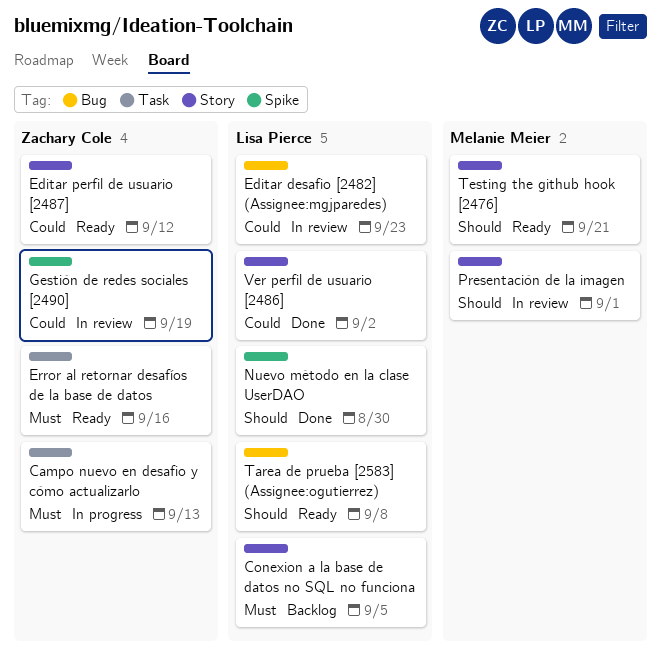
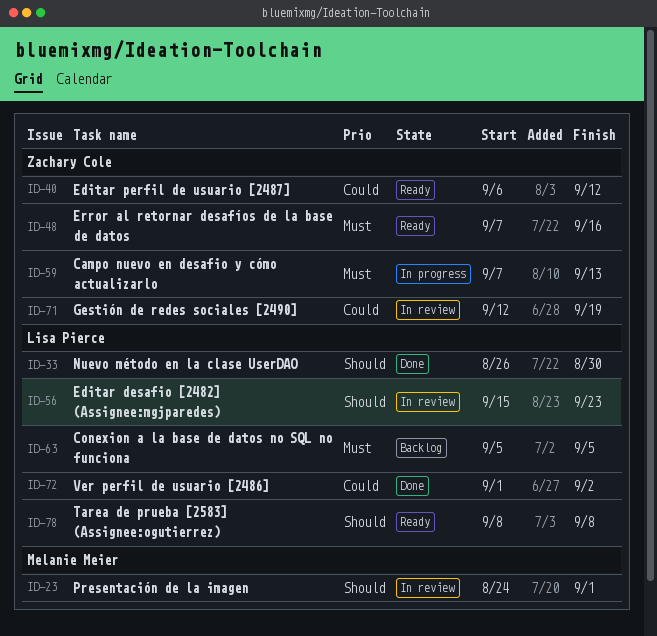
Editar desafio [2482] (Assignee:mgjparedes), priority: Could -> Should
Testing the github hook [2476]: present -> none

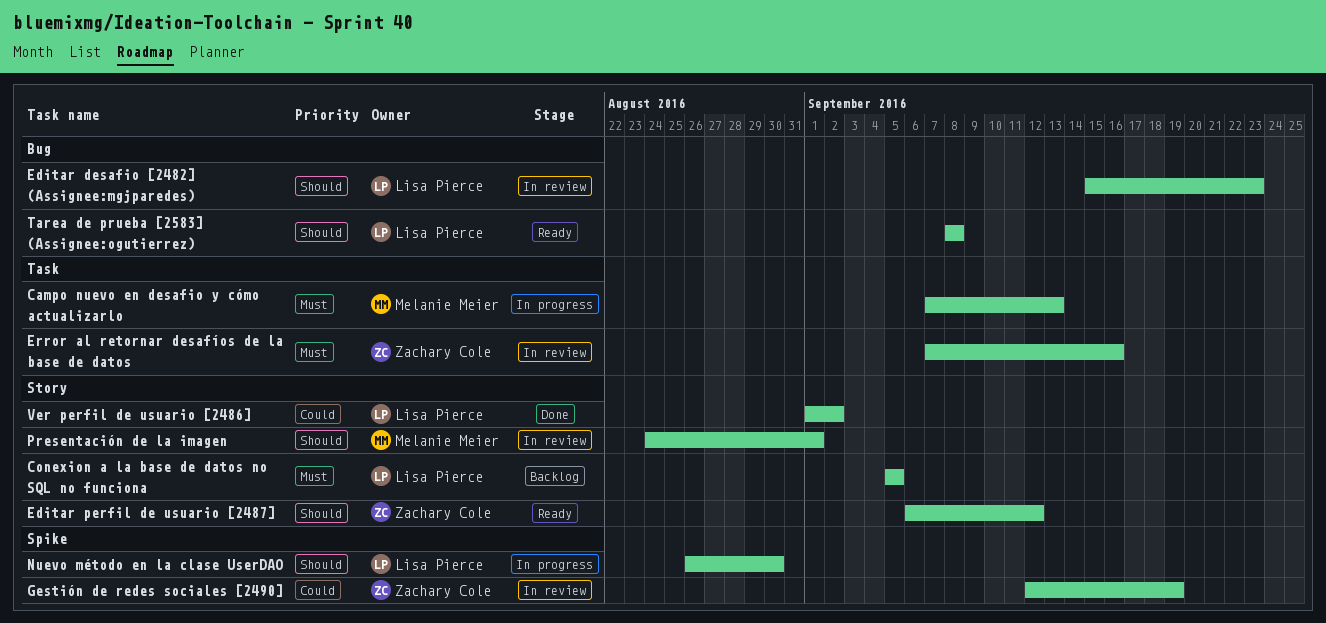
Campo nuevo en desafio y cómo actualizarlo, owner: Zachary Cole -> Melanie Meier
Editar perfil de usuario [2487], priority: Could -> Should
Error al retornar desafíos de la base de datos, status: Ready -> In review
Nuevo método en la clase UserDAO, status: Done -> In progress

